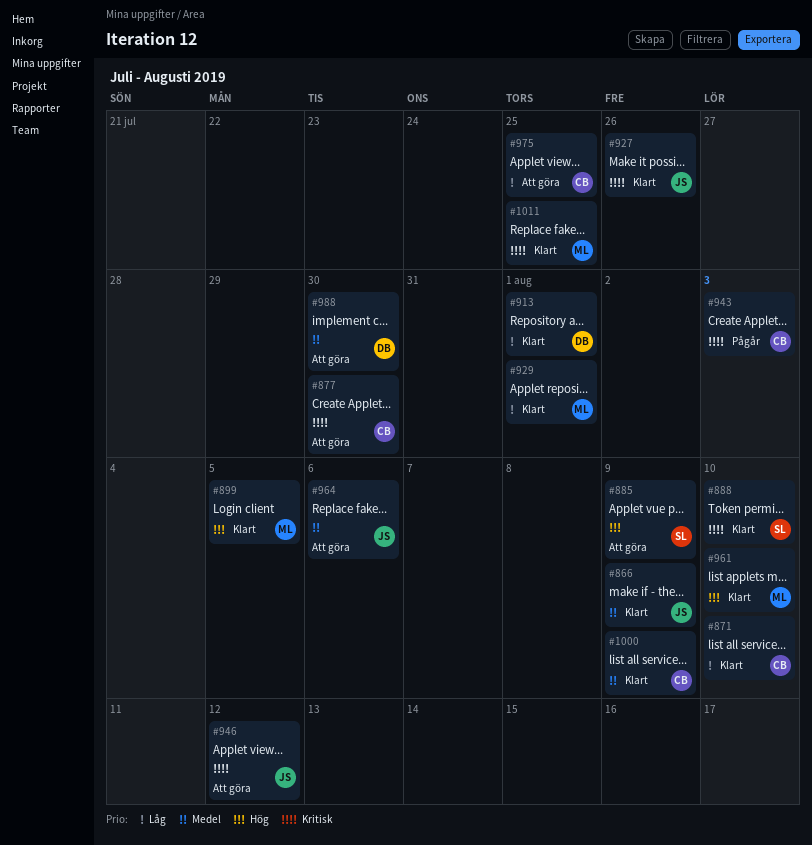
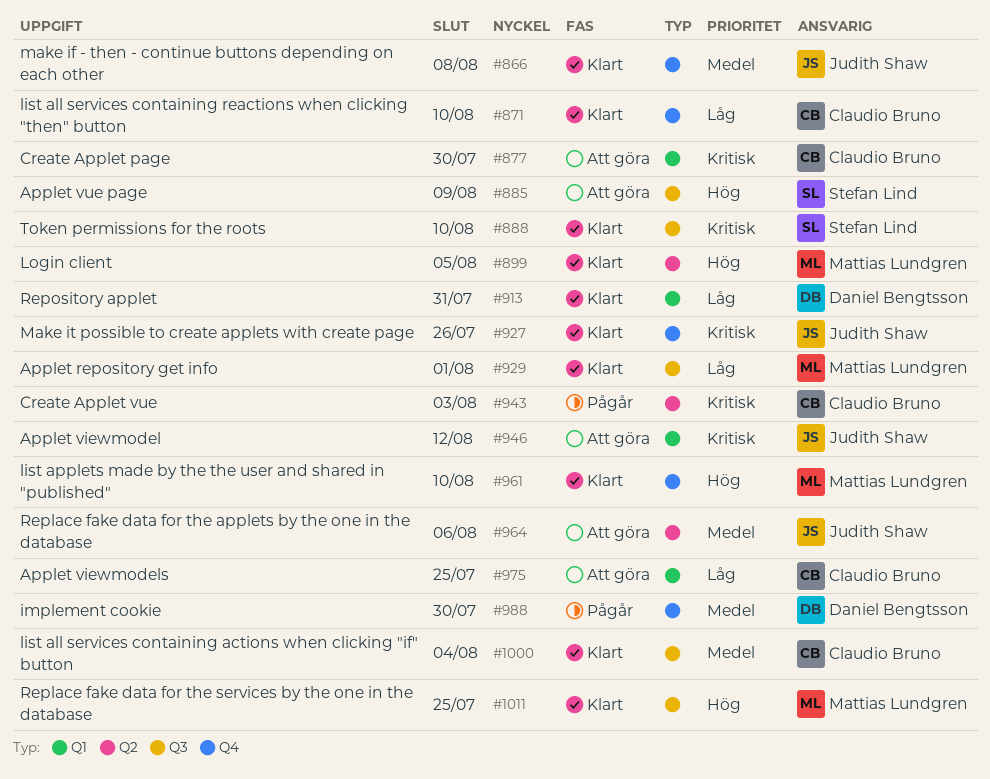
#866, due: Aug 9 -> Aug 8
#913, due: Aug 1 -> Jul 31
#988, status: Att göra -> Pågår
#1000, due: Aug 9 -> Aug 4
#1011, priority: Kritisk -> Hög

